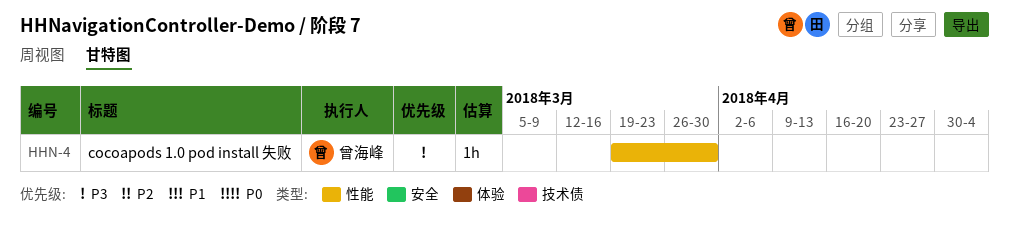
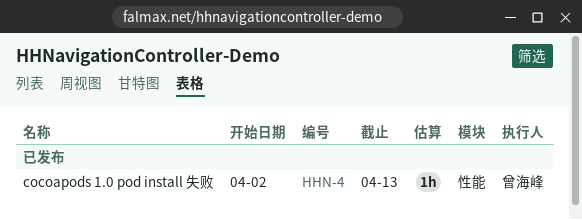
HHN-4, start: Mar 19 -> Apr 2
HHN-4, due: Mar 30 -> Apr 13

